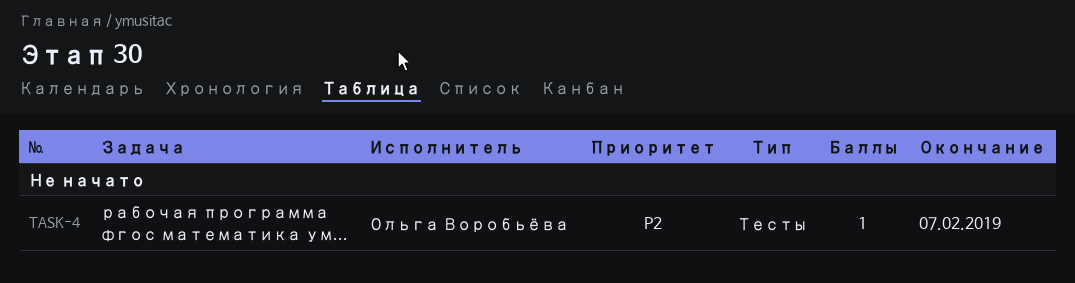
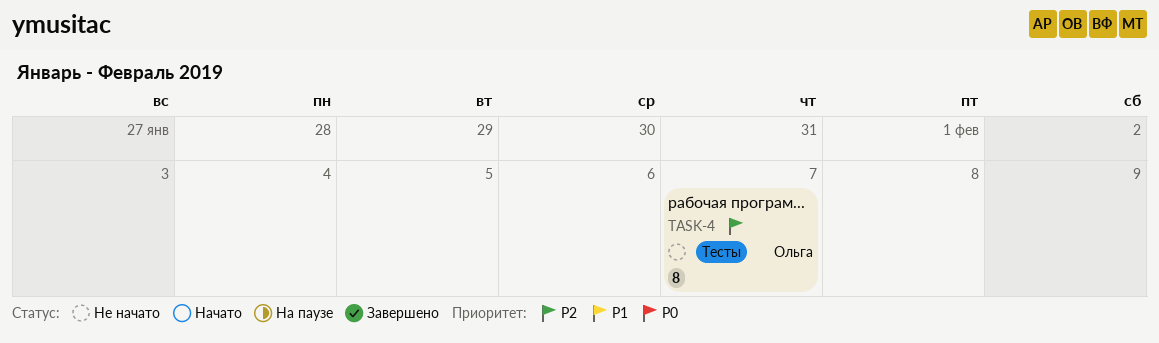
TASK-4, estimate: 1 -> 8

